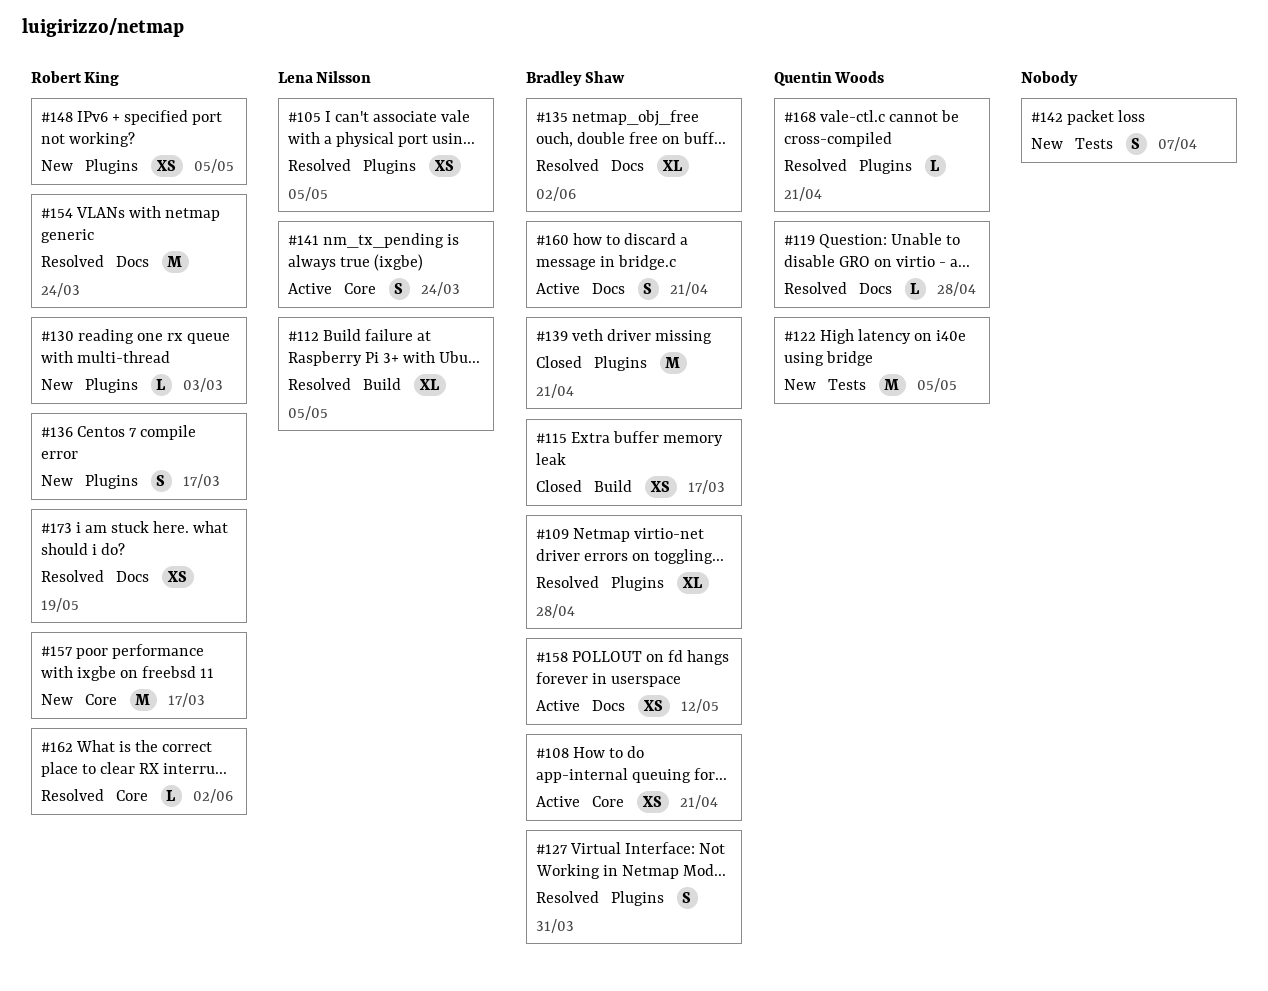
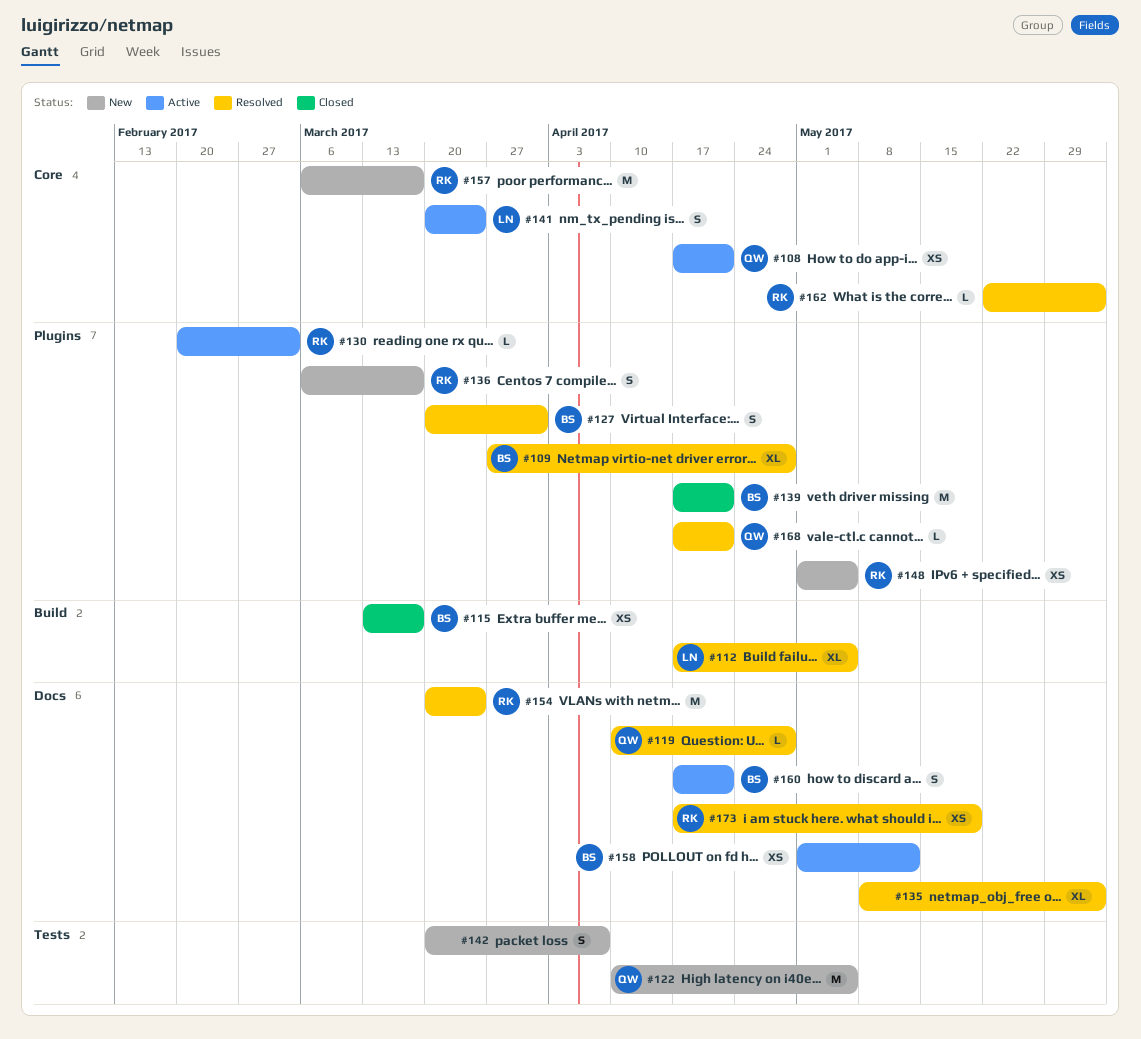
#105: present -> none
#108, owner: Bradley Shaw -> Quentin Woods
#130, status: New -> Active
#135, owner: Bradley Shaw -> none

